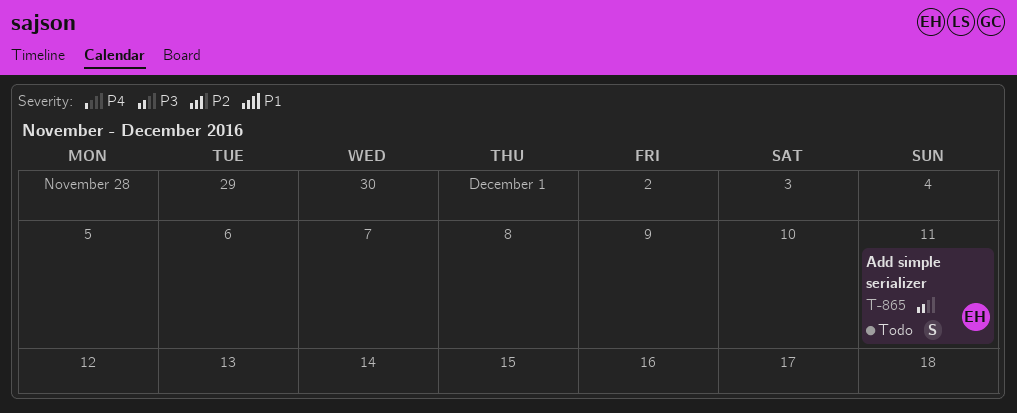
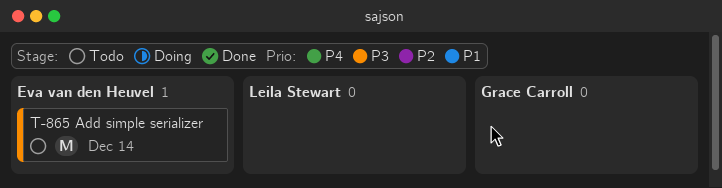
T-865, estimate: S -> M
T-865, due: Dec 11 -> Dec 14

